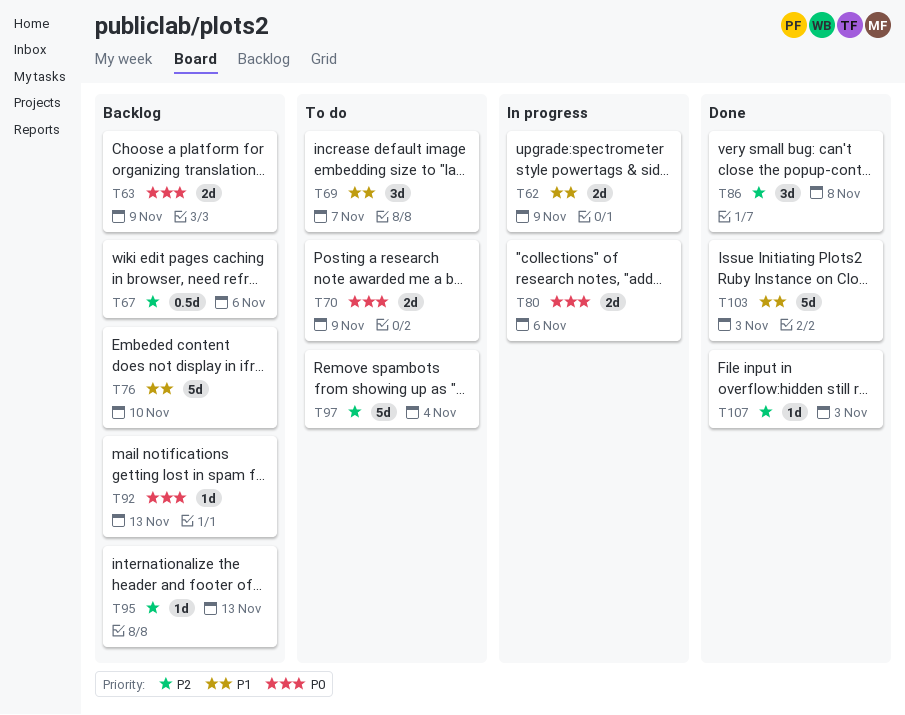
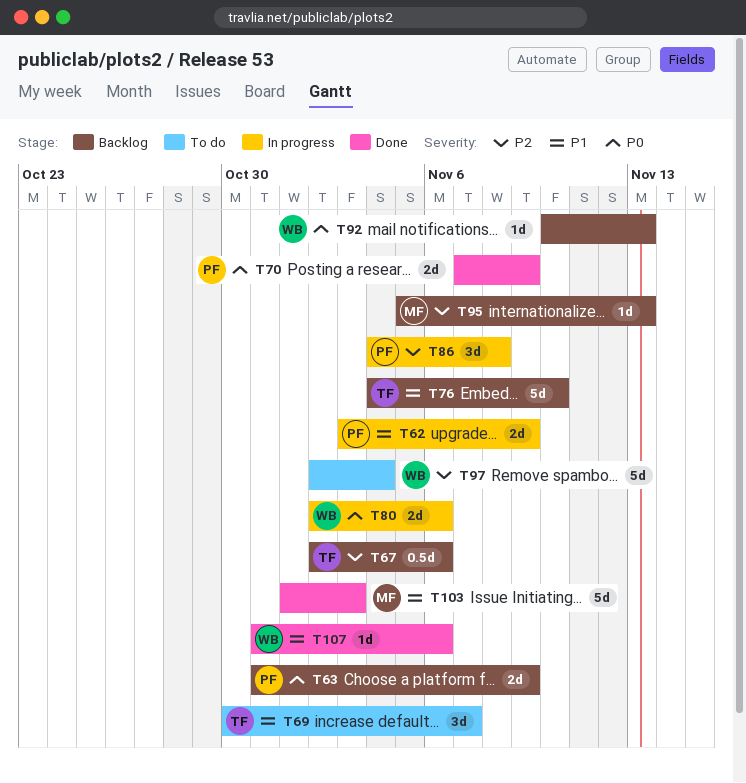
T70, status: To do -> Done
T86, status: Done -> In progress
T107, priority: P2 -> P1
T107, due: Nov 3 -> Nov 6

